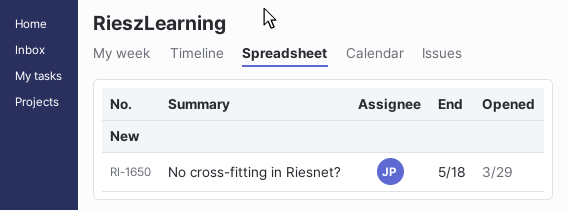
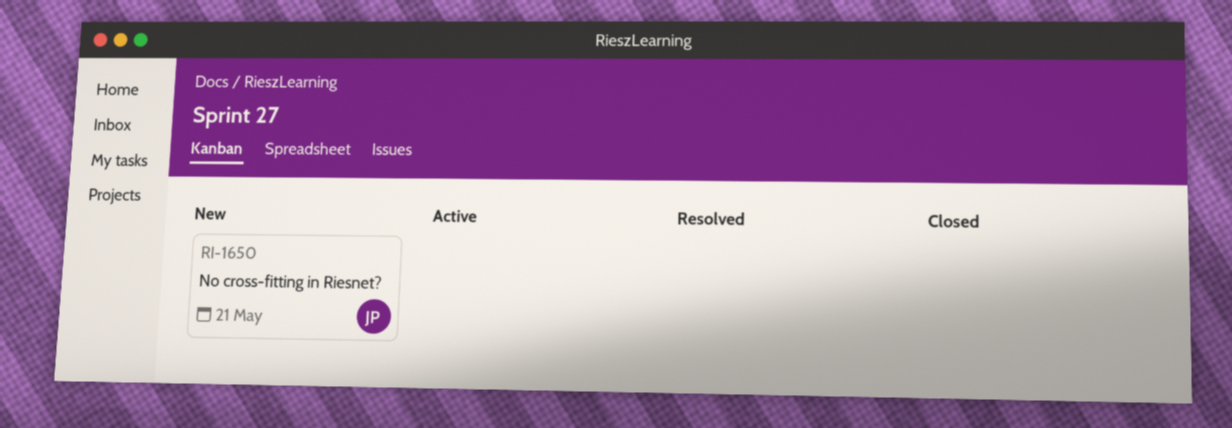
RI-1650, due: May 18 -> May 21

